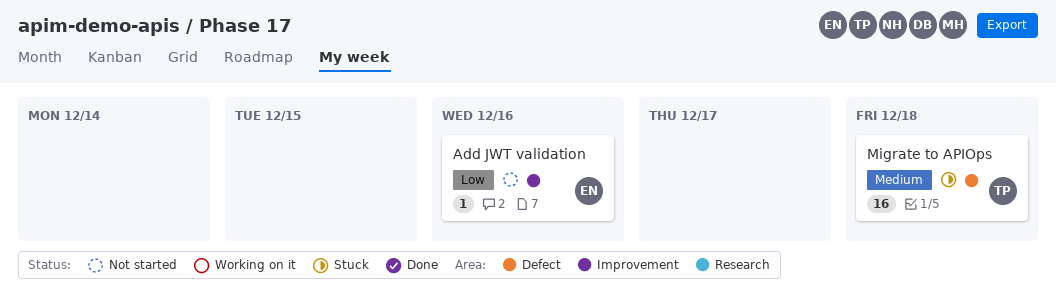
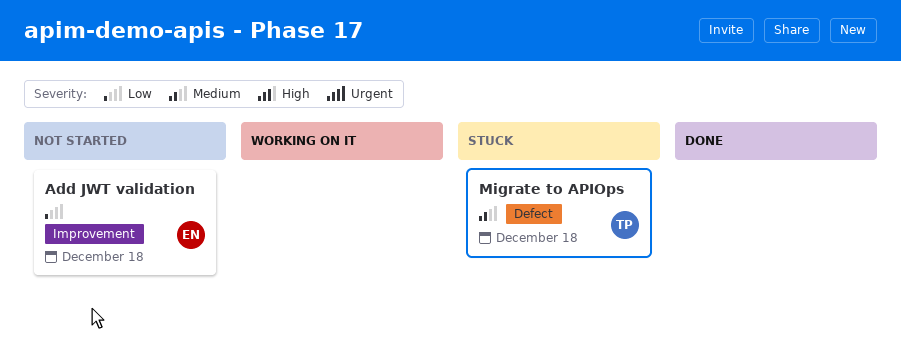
Add JWT validation, due: Dec 16 -> Dec 18

